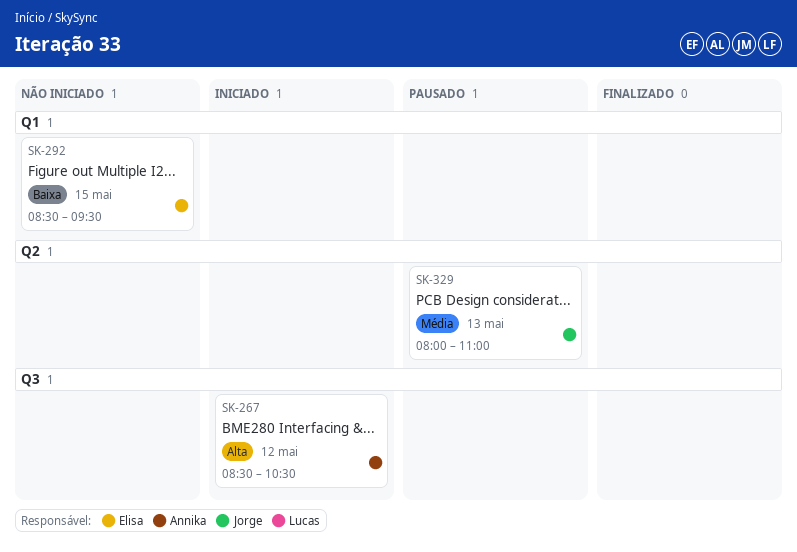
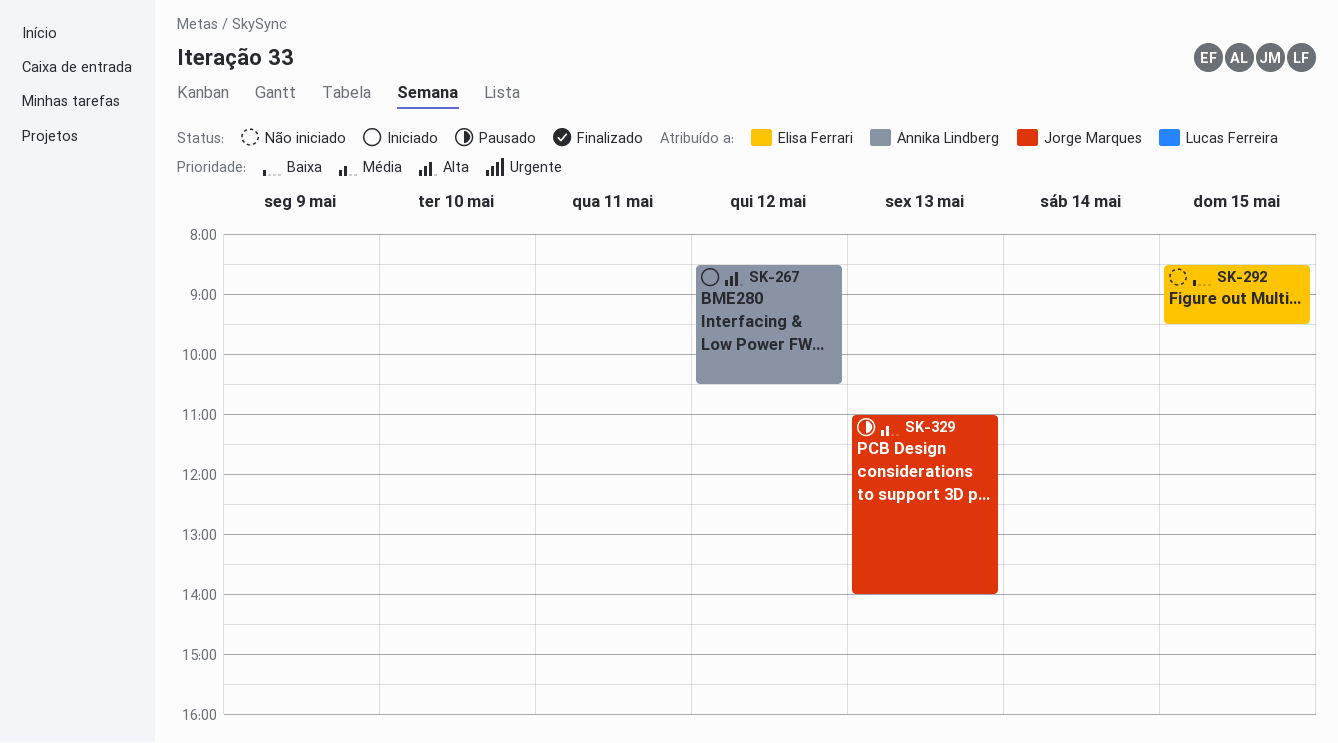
SK-329, begins: 08:00 -> 11:00
SK-329, ends: 11:00 -> 14:00

